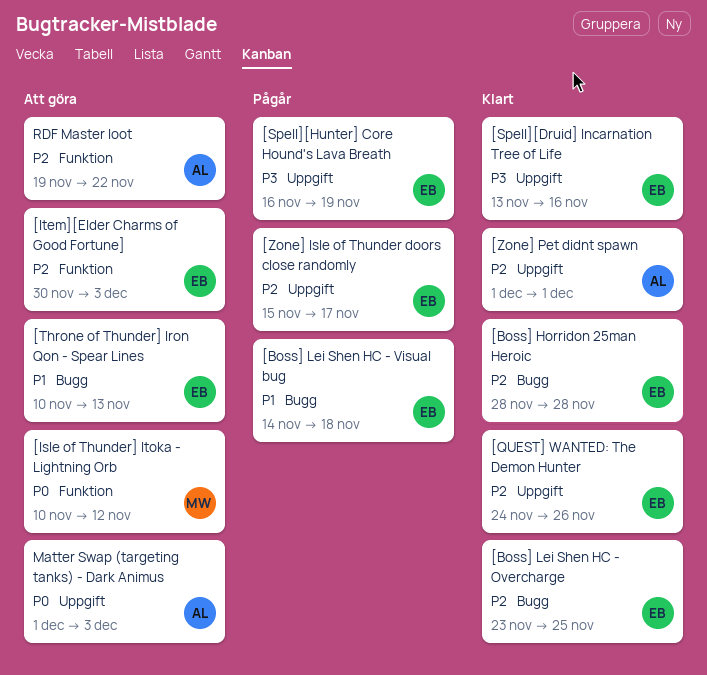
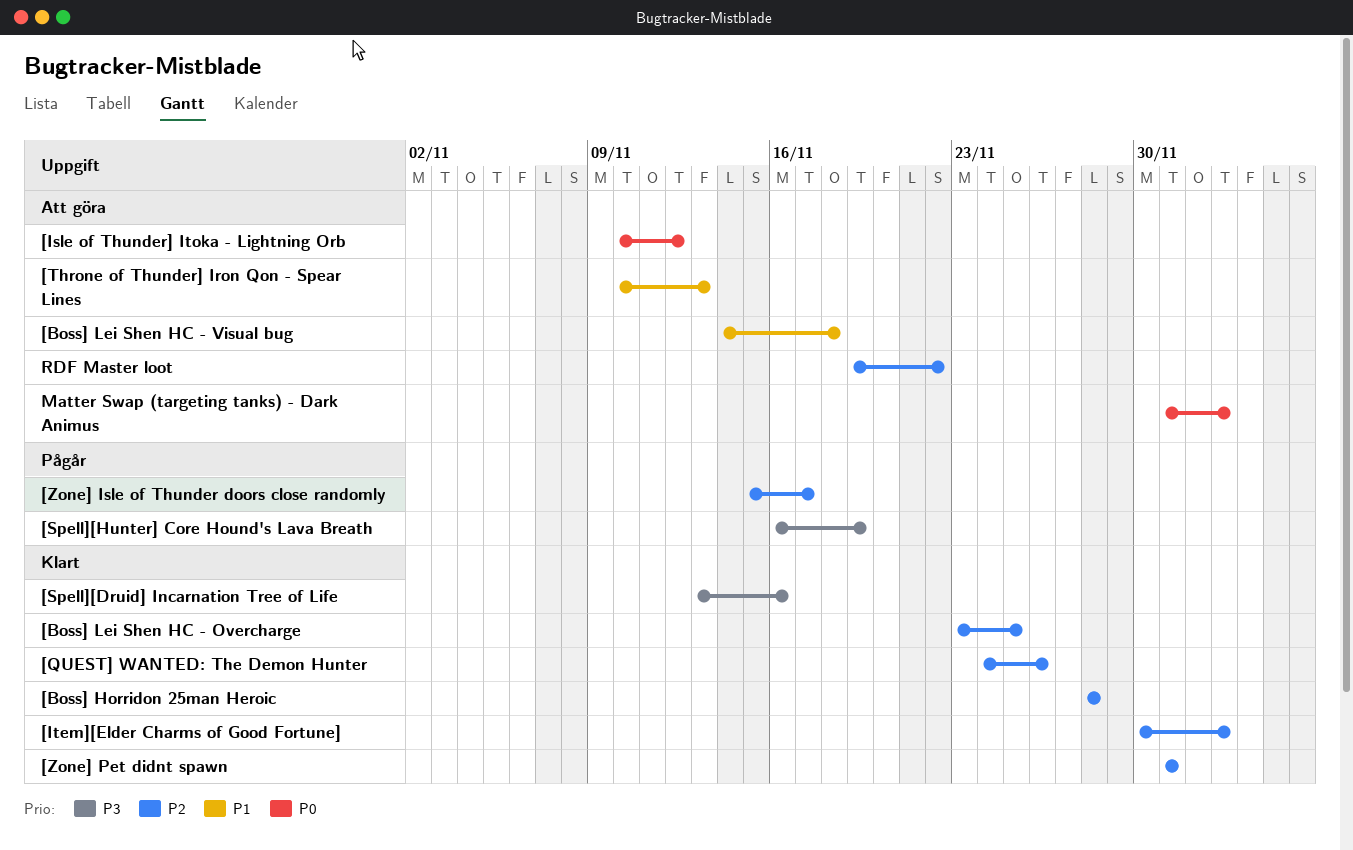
[Boss] Lei Shen HC - Visual bug, status: Pågår -> Att göra
[Item][Elder Charms of Good Fortune], status: Att göra -> Klart

